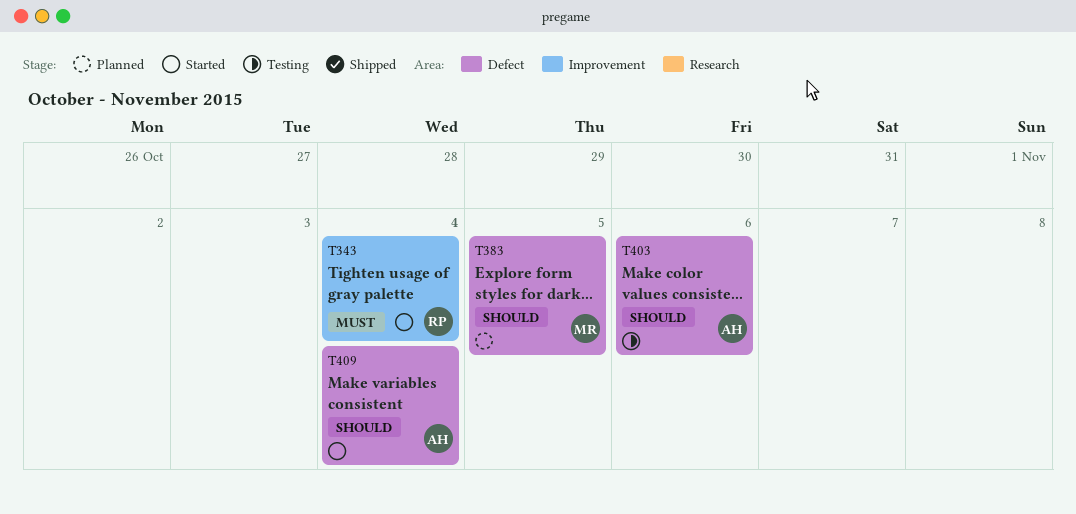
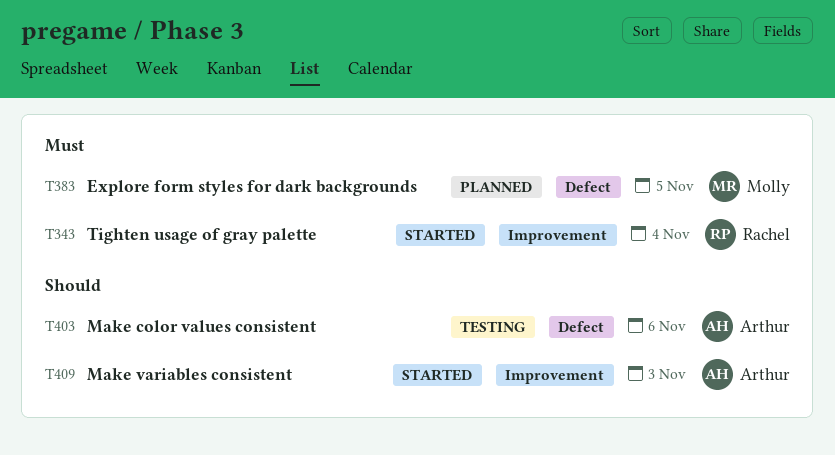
T383, priority: Should -> Must
T409, label: Defect -> Improvement
T409, due: Nov 4 -> Nov 3

